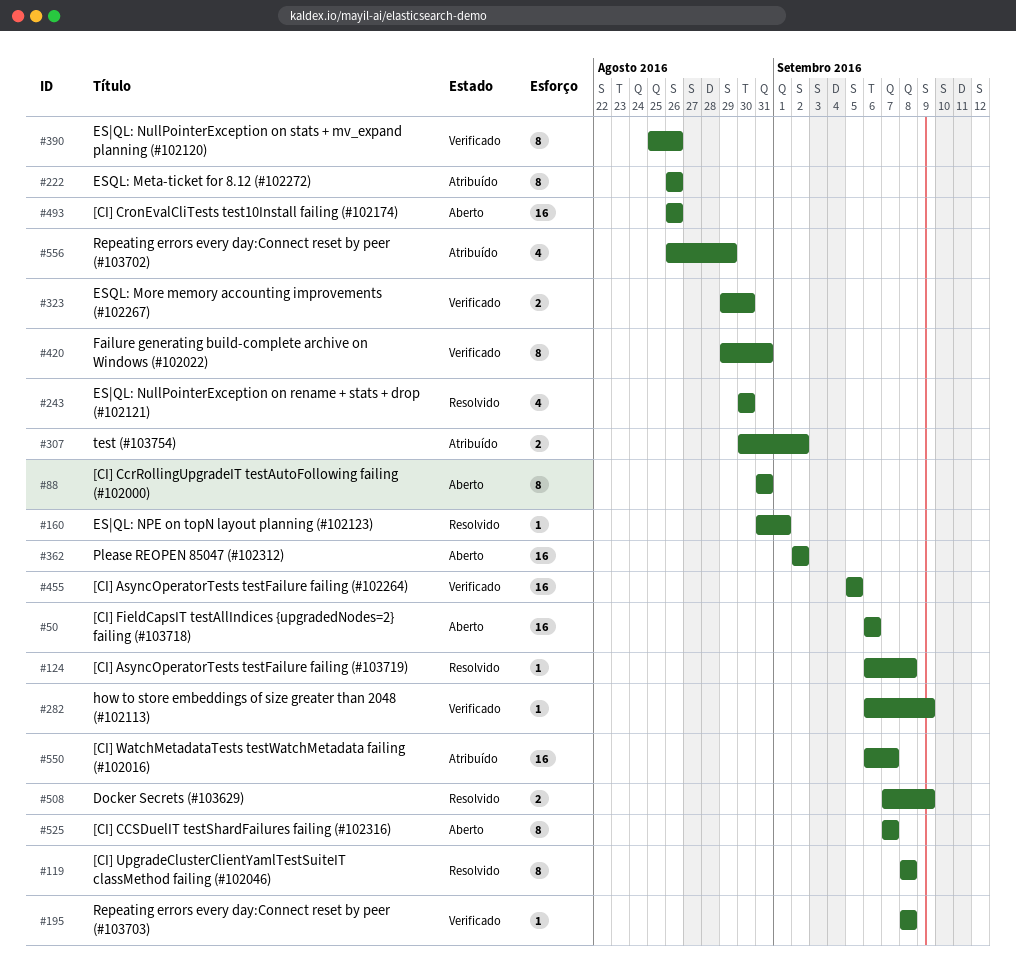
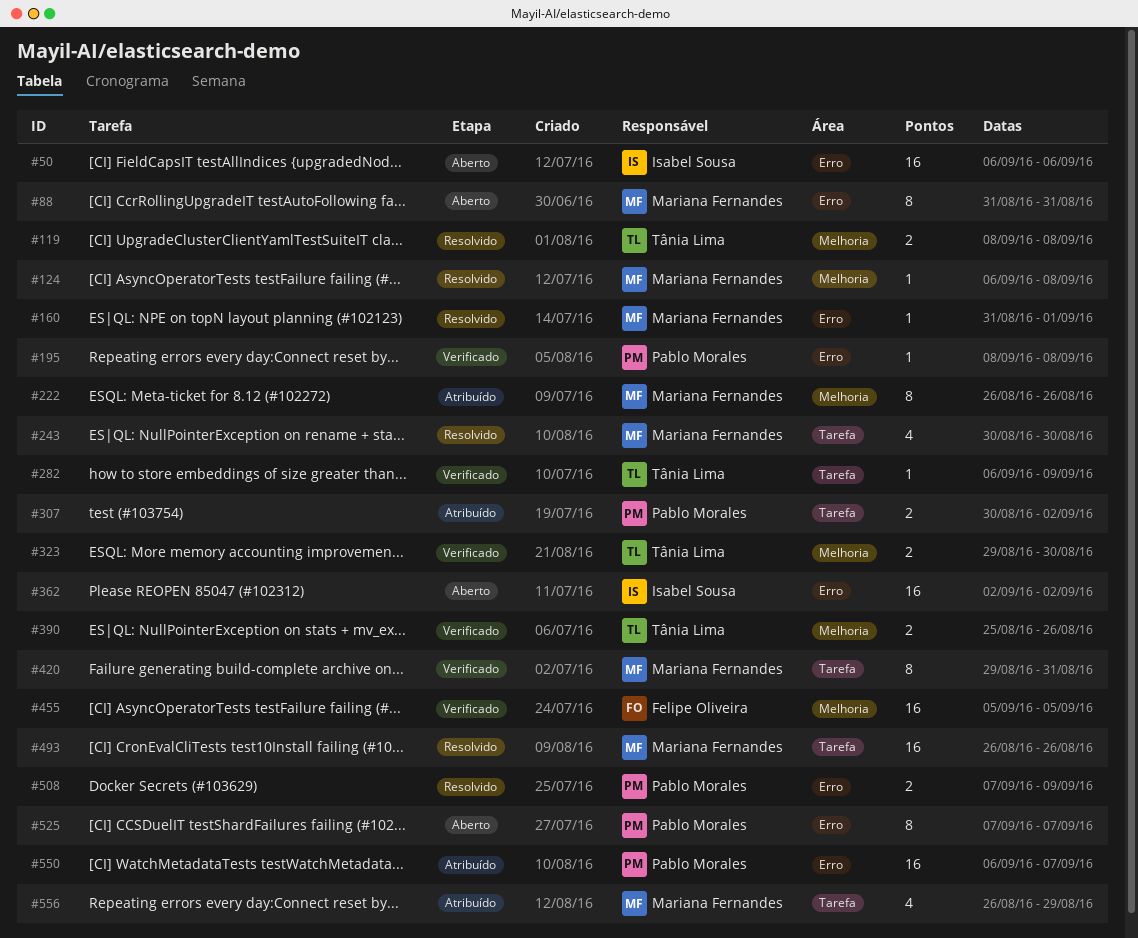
#119, estimate: 8 -> 2
#390, estimate: 8 -> 2
#493, status: Aberto -> Resolvido

